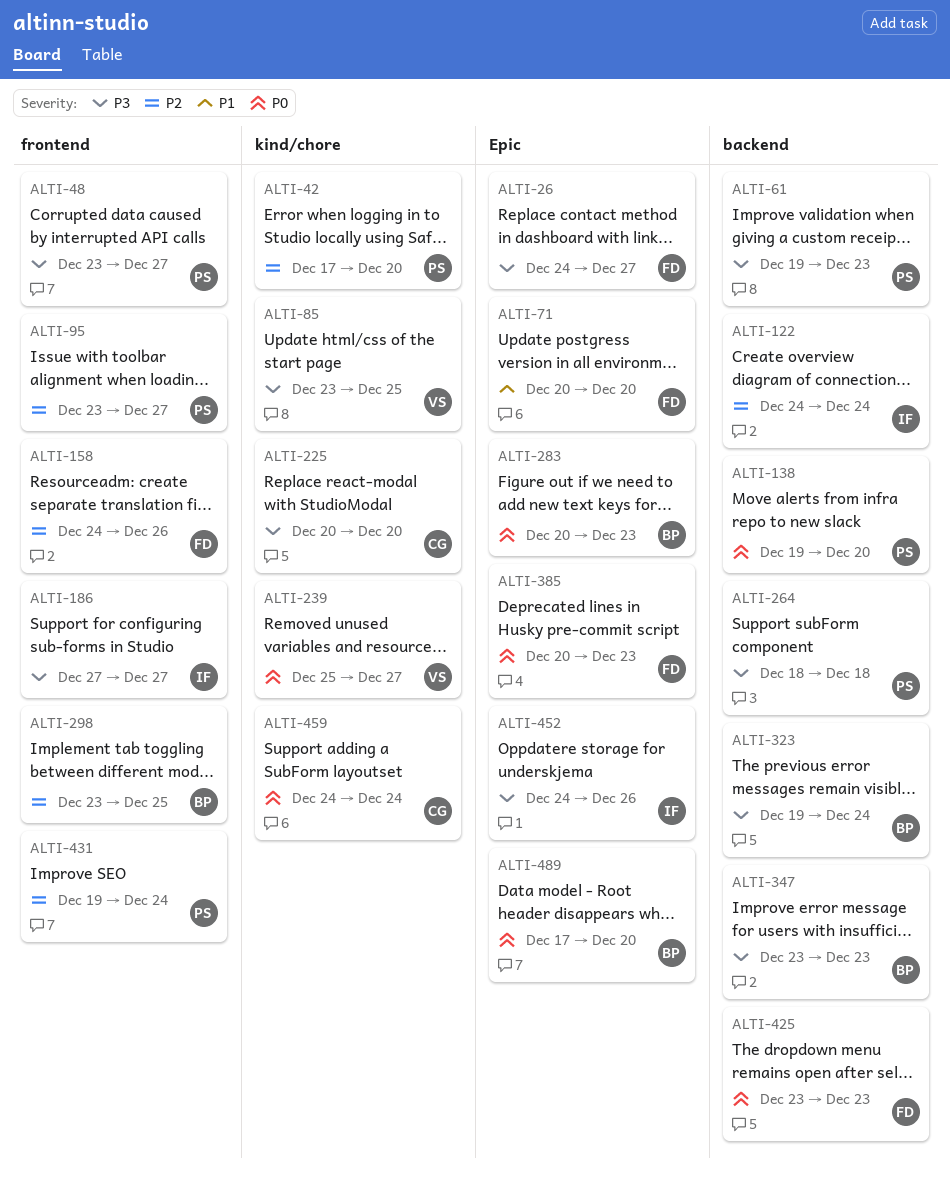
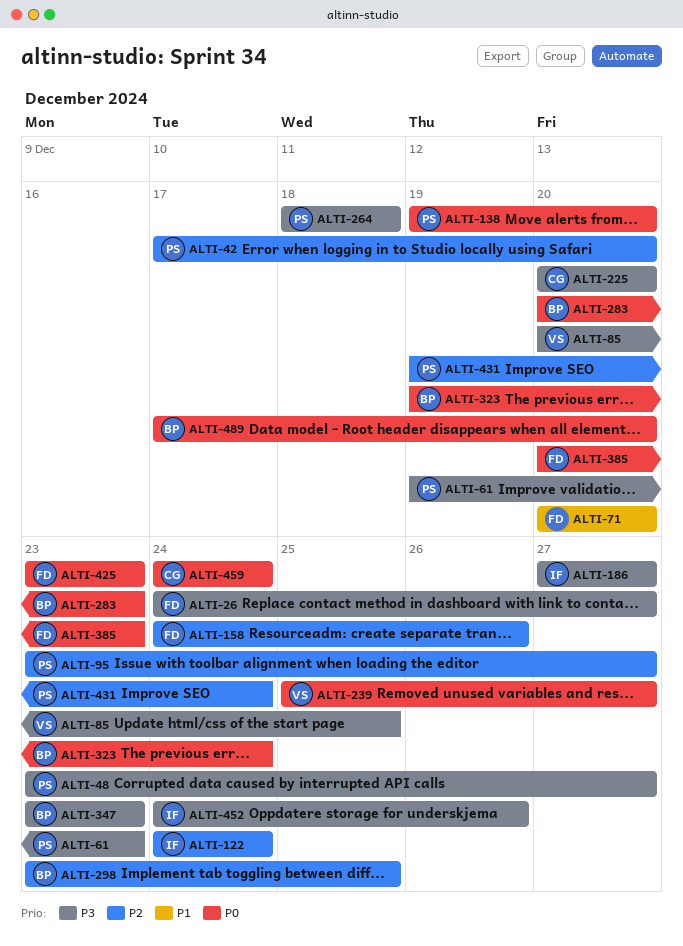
ALTI-85, start: Dec 23 -> Dec 20
ALTI-323, priority: P3 -> P0

